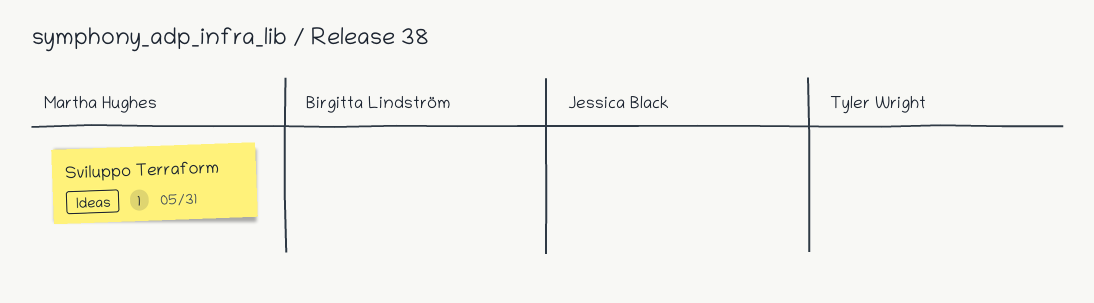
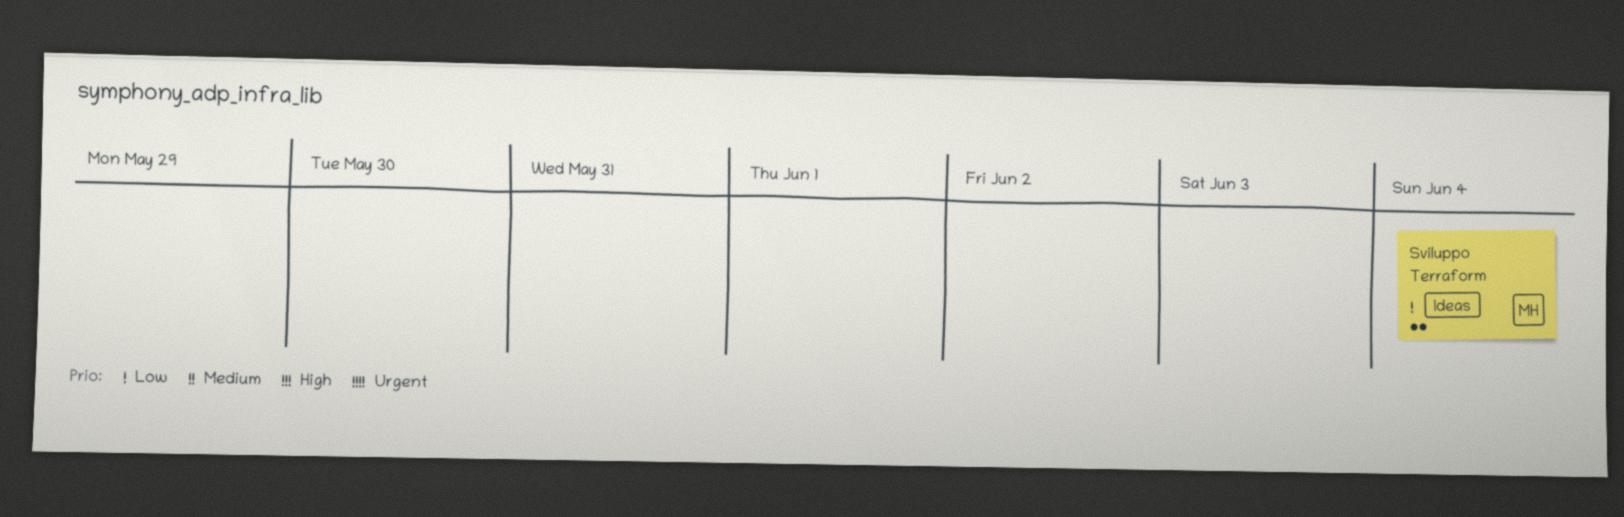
Sviluppo Terraform, estimate: 1 -> 2
Sviluppo Terraform, due: May 31 -> Jun 4

